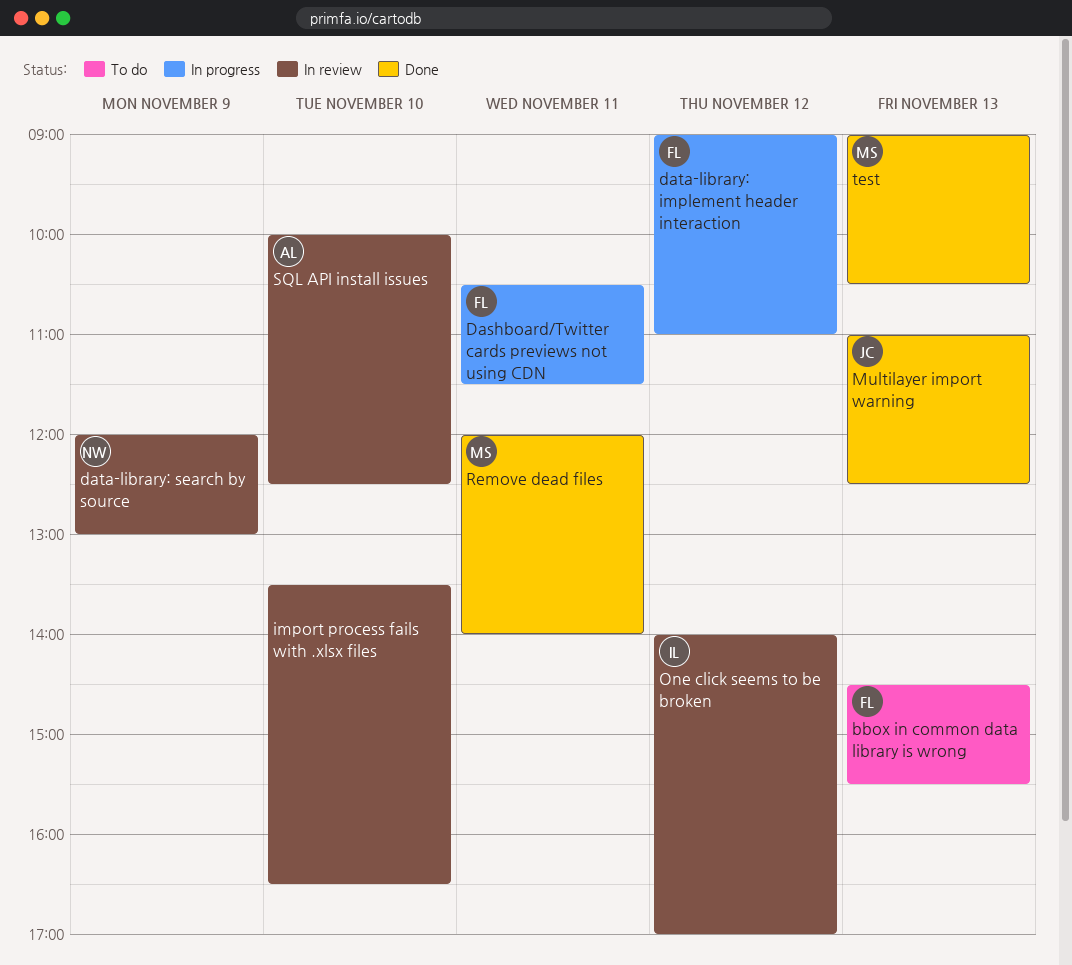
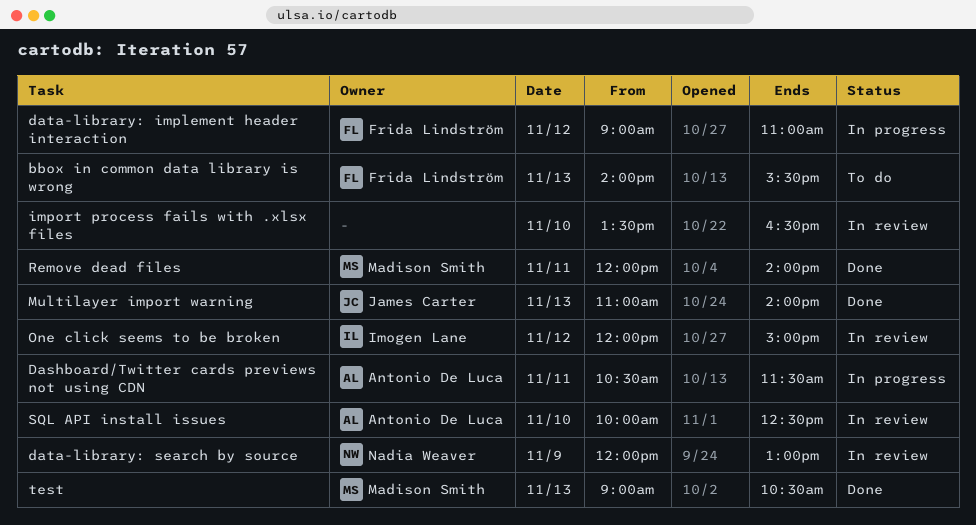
bbox in common data library is wrong, begins: 14:30 -> 14:00
Dashboard/Twitter cards previews not using CDN, owner: Frida Lindström -> Antonio De Luca
Multilayer import warning, ends: 12:30 -> 14:00
One click seems to be broken, begins: 14:00 -> 12:00
One click seems to be broken, ends: 17:00 -> 15:00

